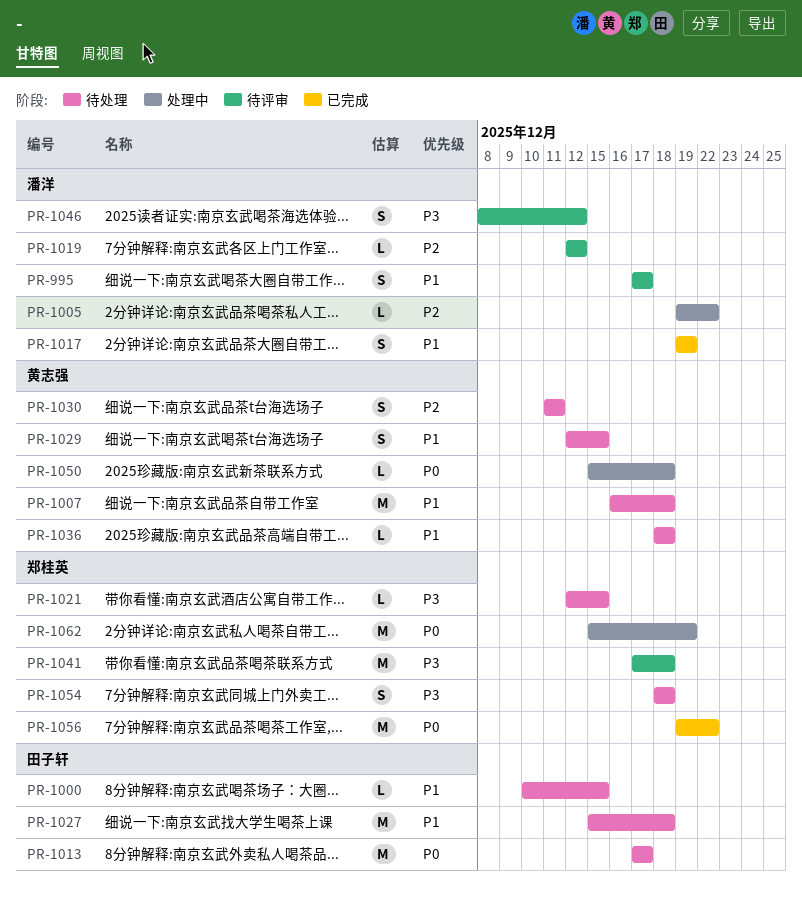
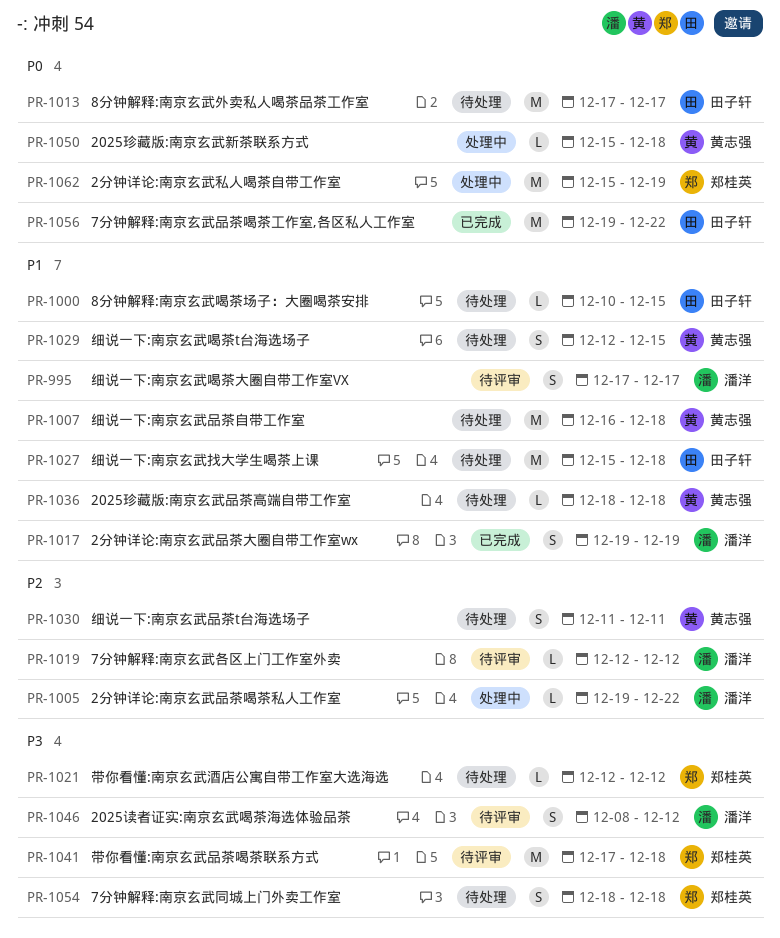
PR-1021, due: Dec 15 -> Dec 12
PR-1056, owner: 郑桂英 -> 田子轩

